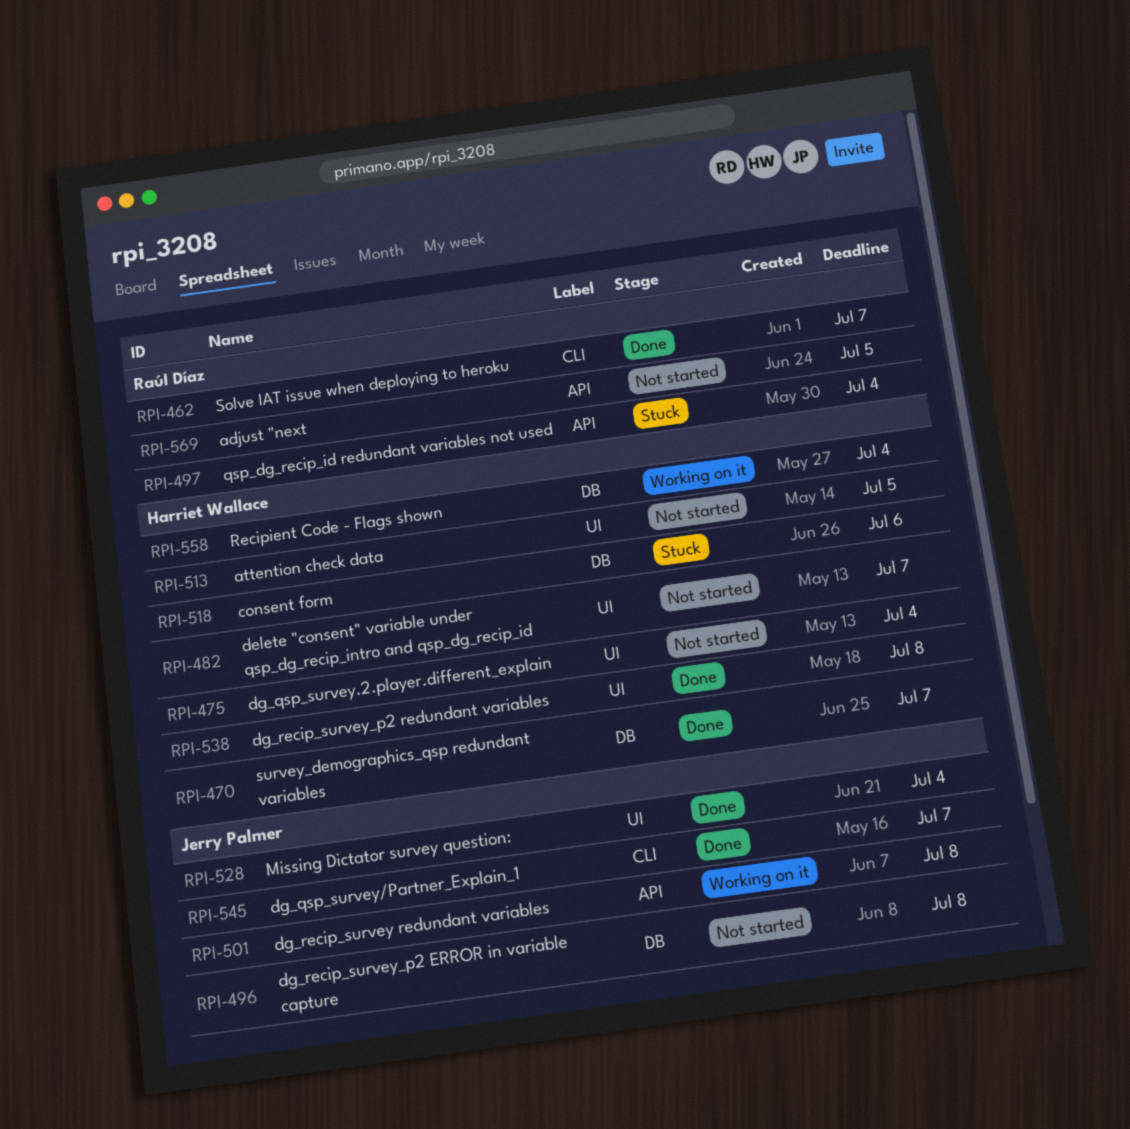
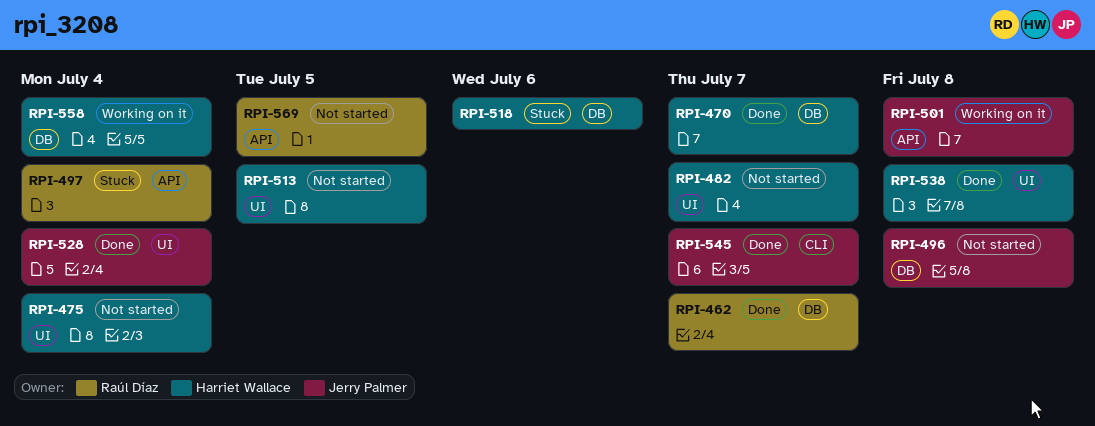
RPI-462, label: CLI -> DB

